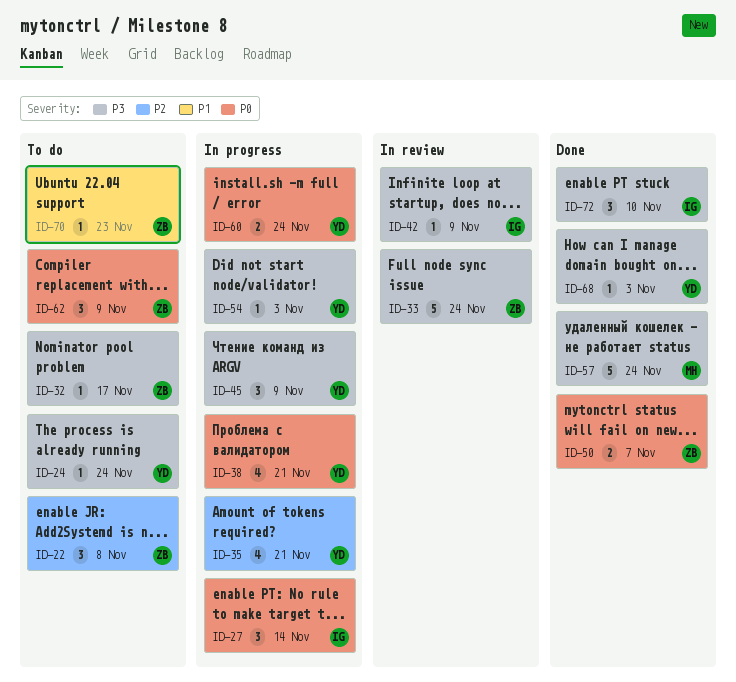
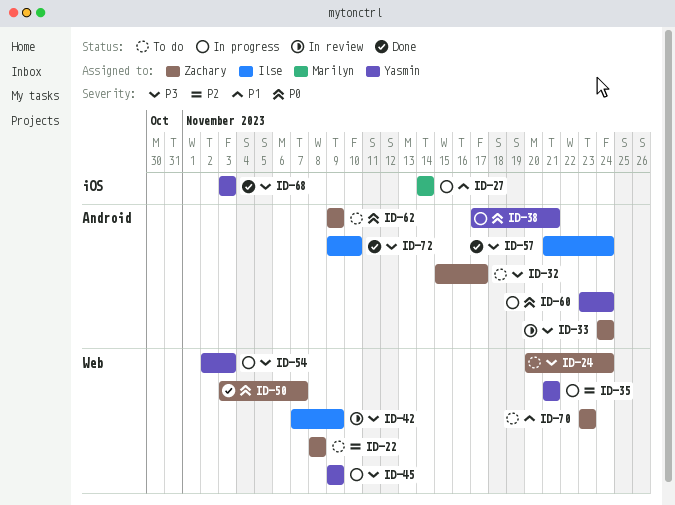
ID-24, owner: Yasmin -> Zachary
ID-27, owner: Ilse -> Marilyn
ID-27, priority: P0 -> P1
ID-57, owner: Marilyn -> Ilse

